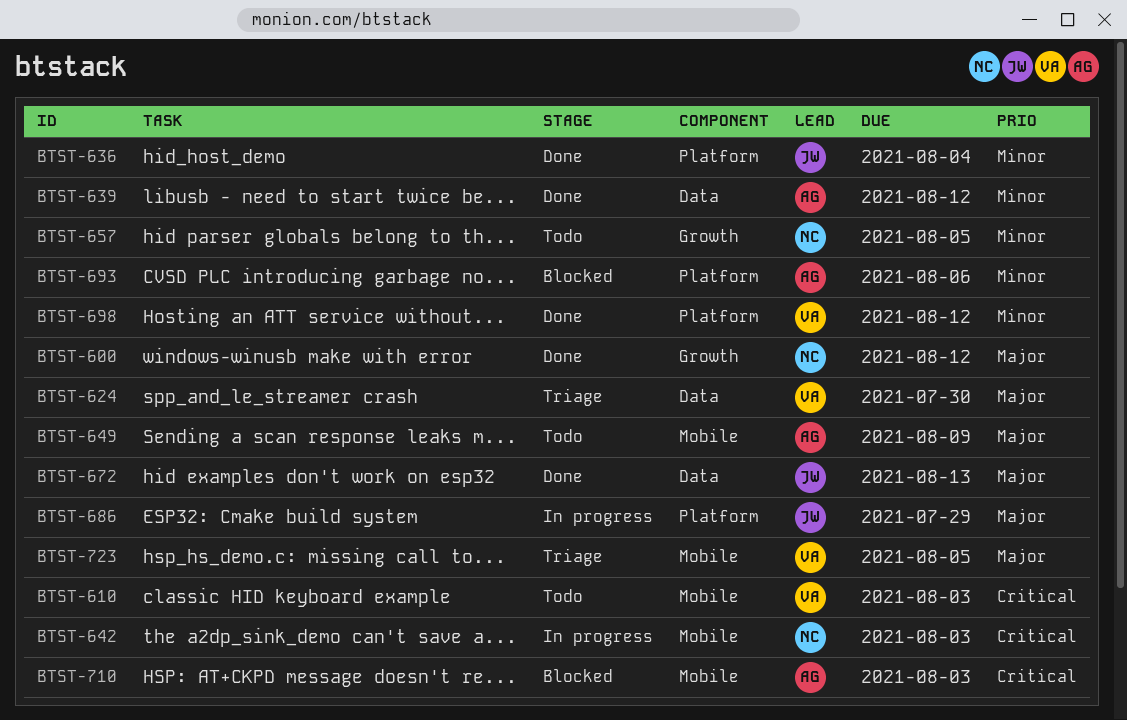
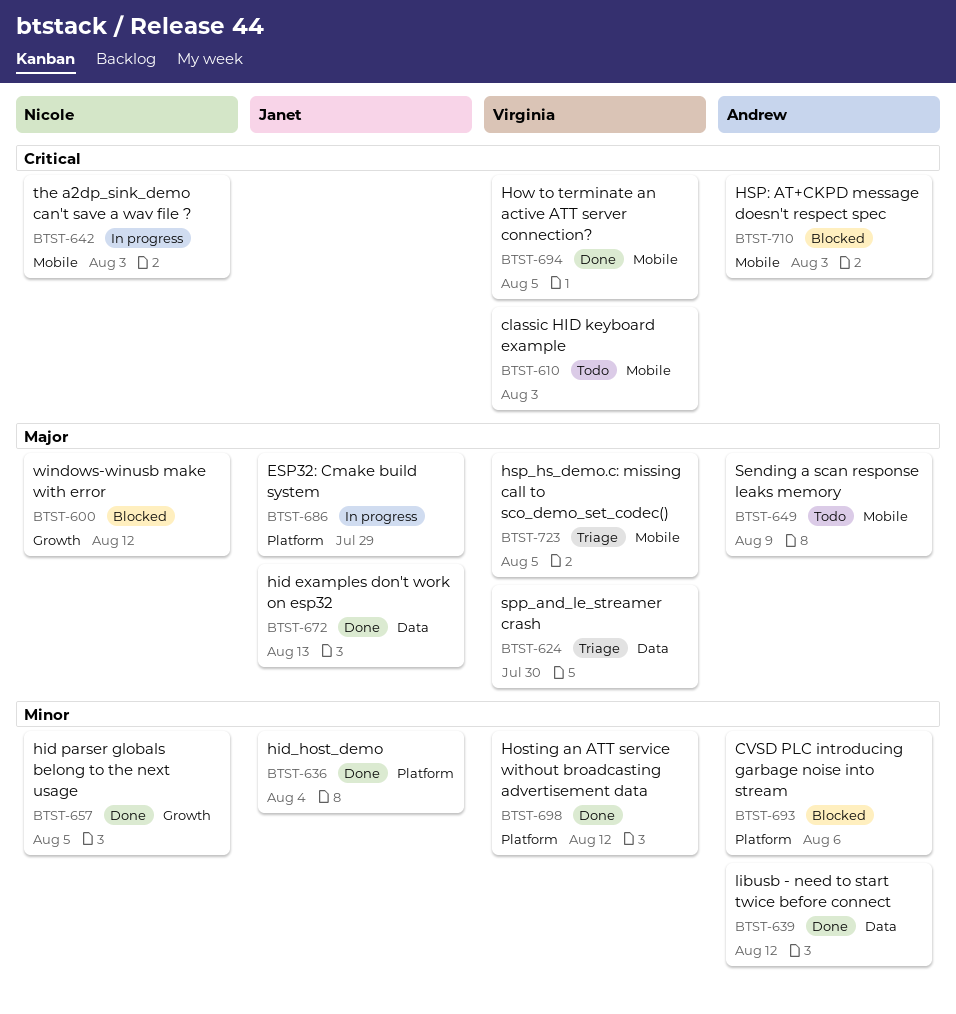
BTST-600, status: Done -> Blocked
BTST-657, status: Todo -> Done
BTST-694: none -> present

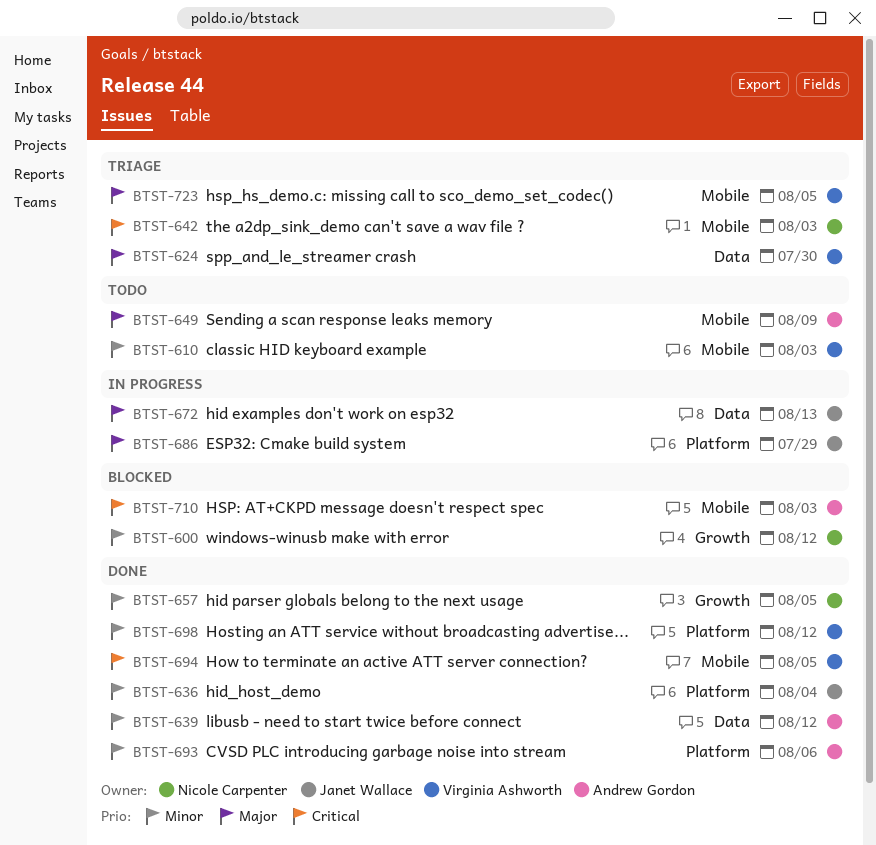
BTST-600, priority: Major -> Minor
BTST-610, priority: Critical -> Minor
BTST-642, status: In progress -> Triage
BTST-672, status: Done -> In progress
BTST-693, status: Blocked -> Done

